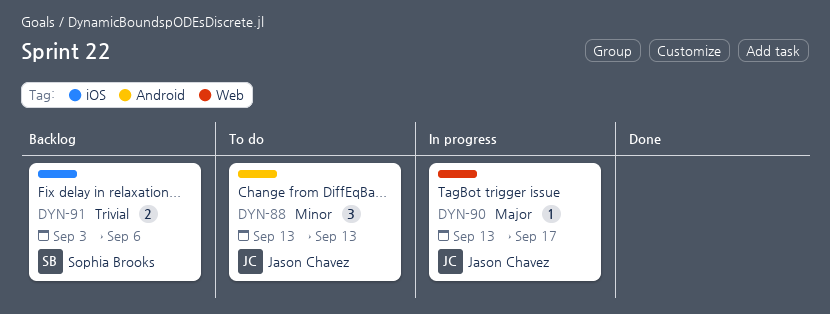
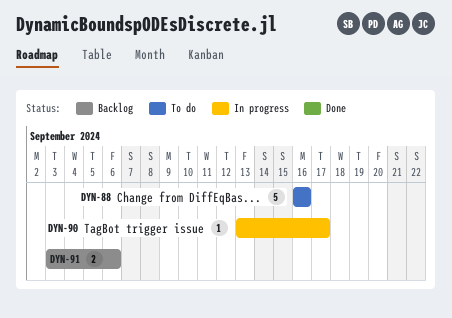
DYN-88, estimate: 3 -> 5
DYN-88, start: Sep 13 -> Sep 16
DYN-88, due: Sep 13 -> Sep 16

